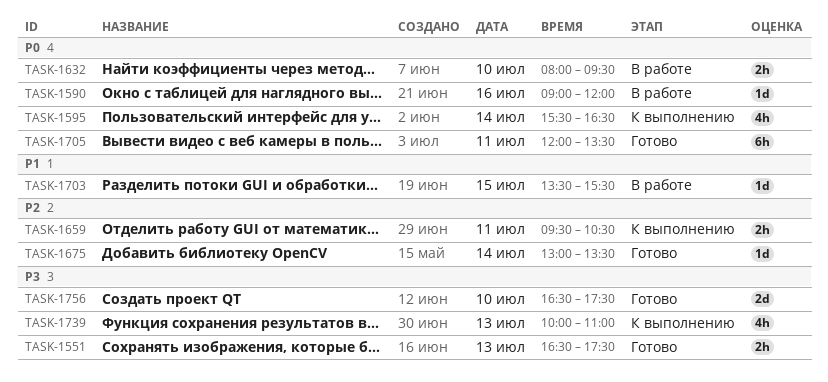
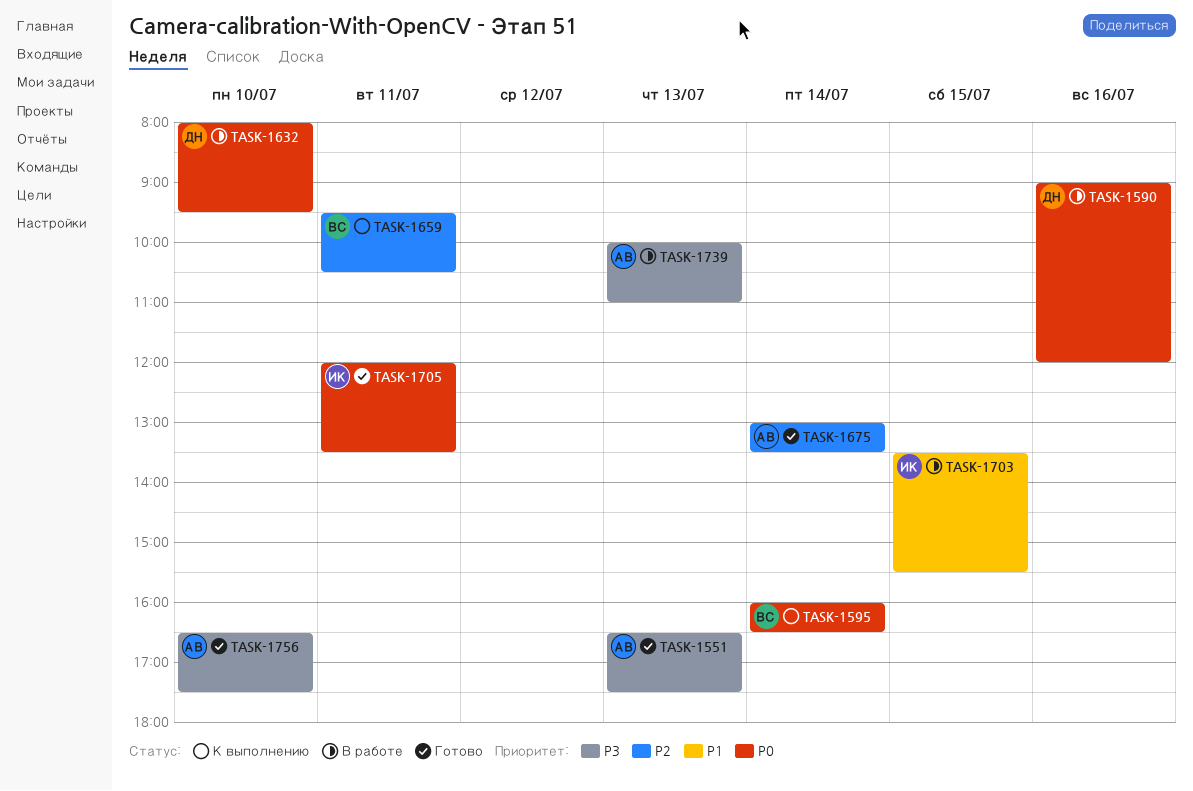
TASK-1595, begins: 15:30 -> 16:00
TASK-1739, status: К выполнению -> В работе

